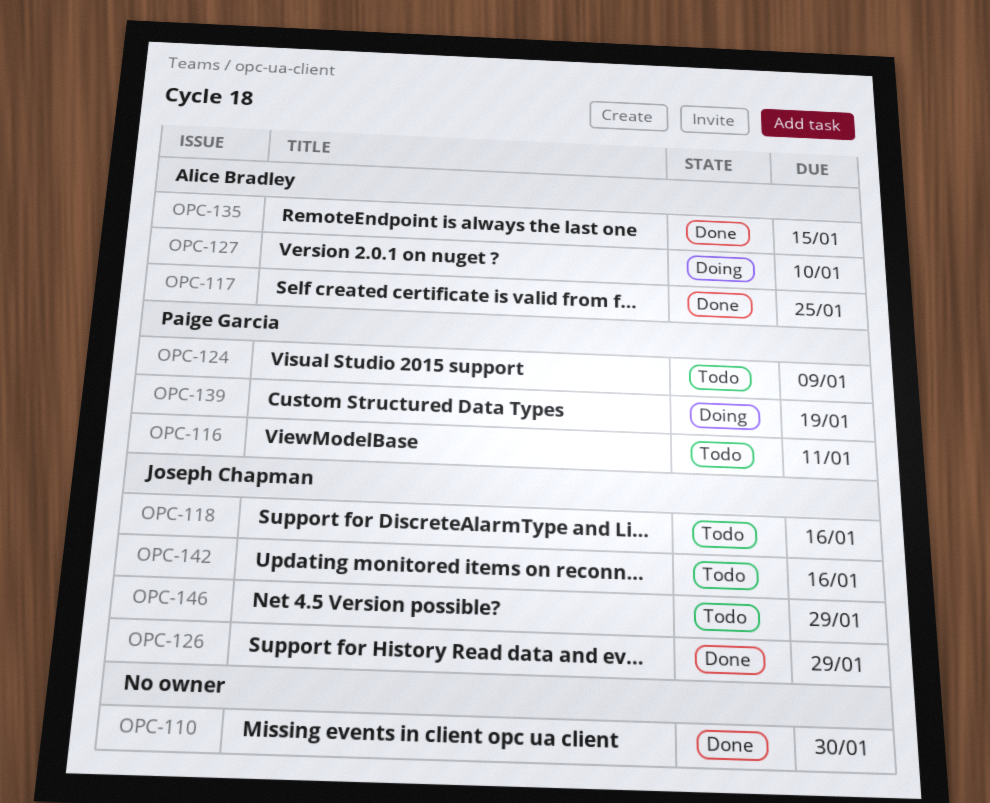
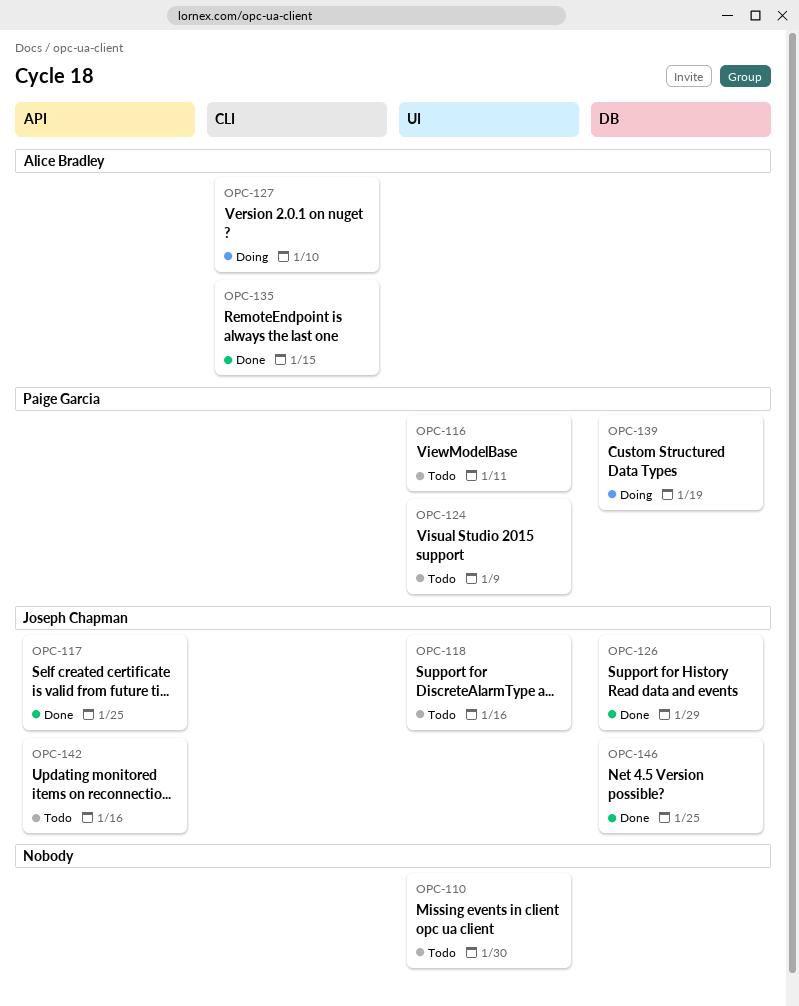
OPC-110, status: Done -> Todo
OPC-117, owner: Alice Bradley -> Joseph Chapman
OPC-146, status: Todo -> Done
OPC-146, due: Jan 29 -> Jan 25

